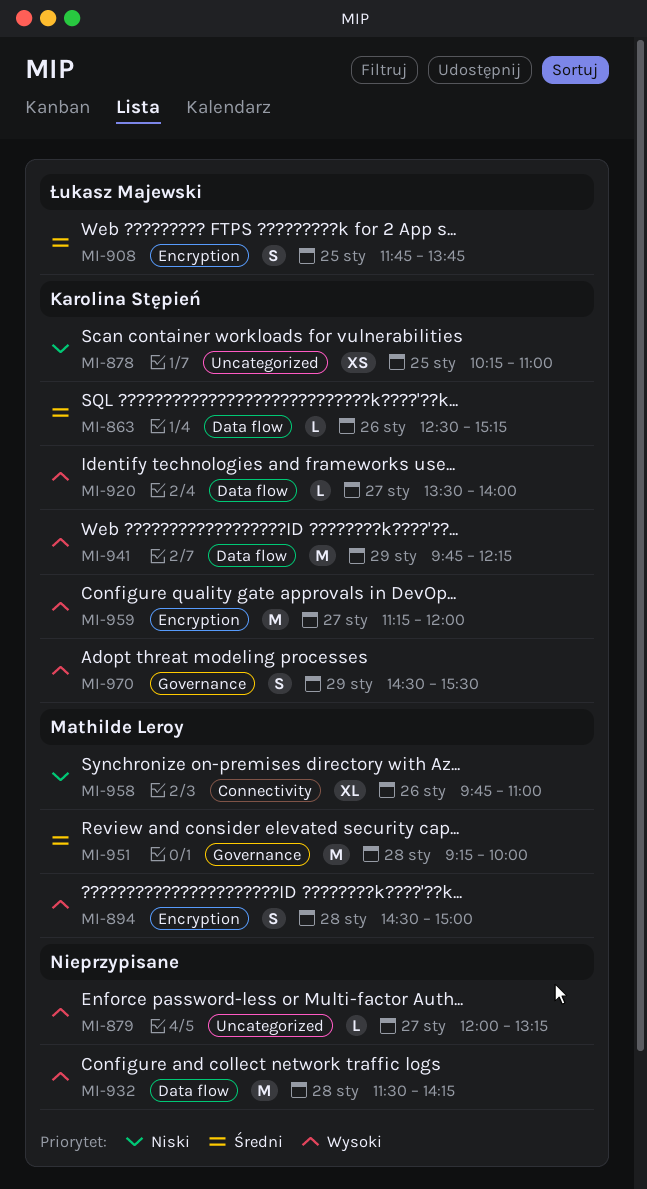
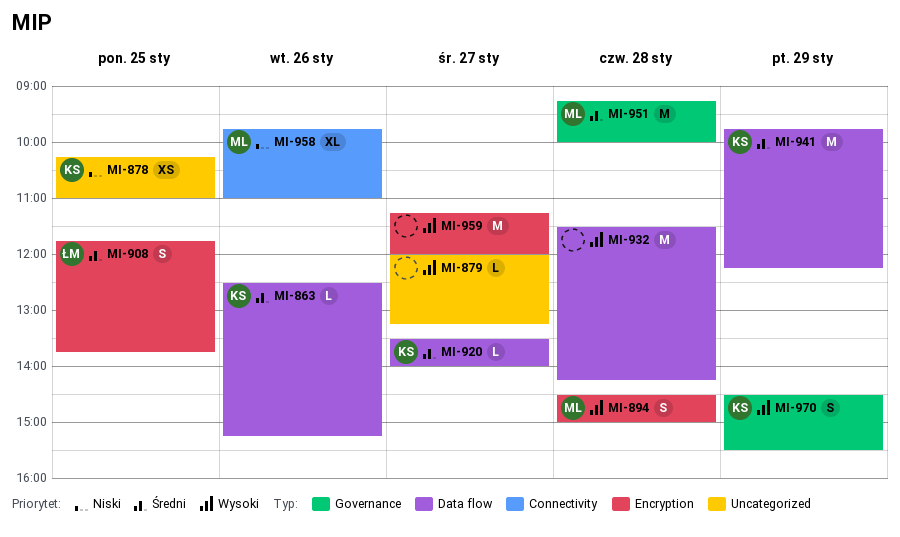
MI-920, priority: Wysoki -> Średni
MI-941, priority: Wysoki -> Średni
MI-959, owner: Karolina Stępień -> none

